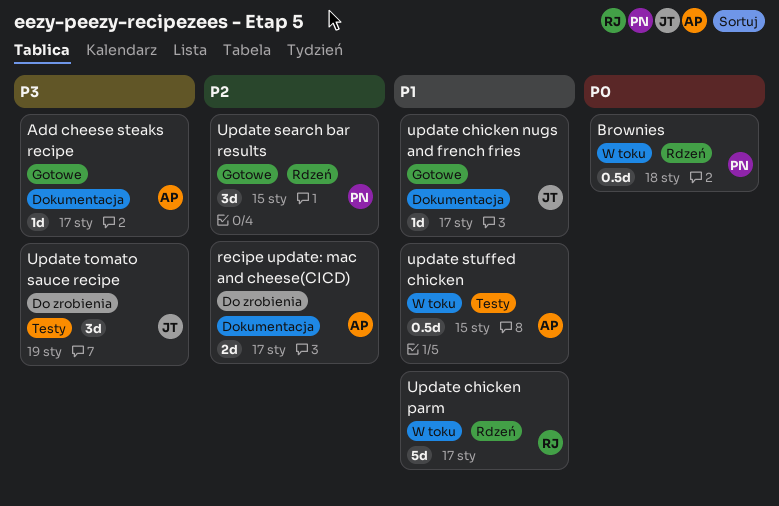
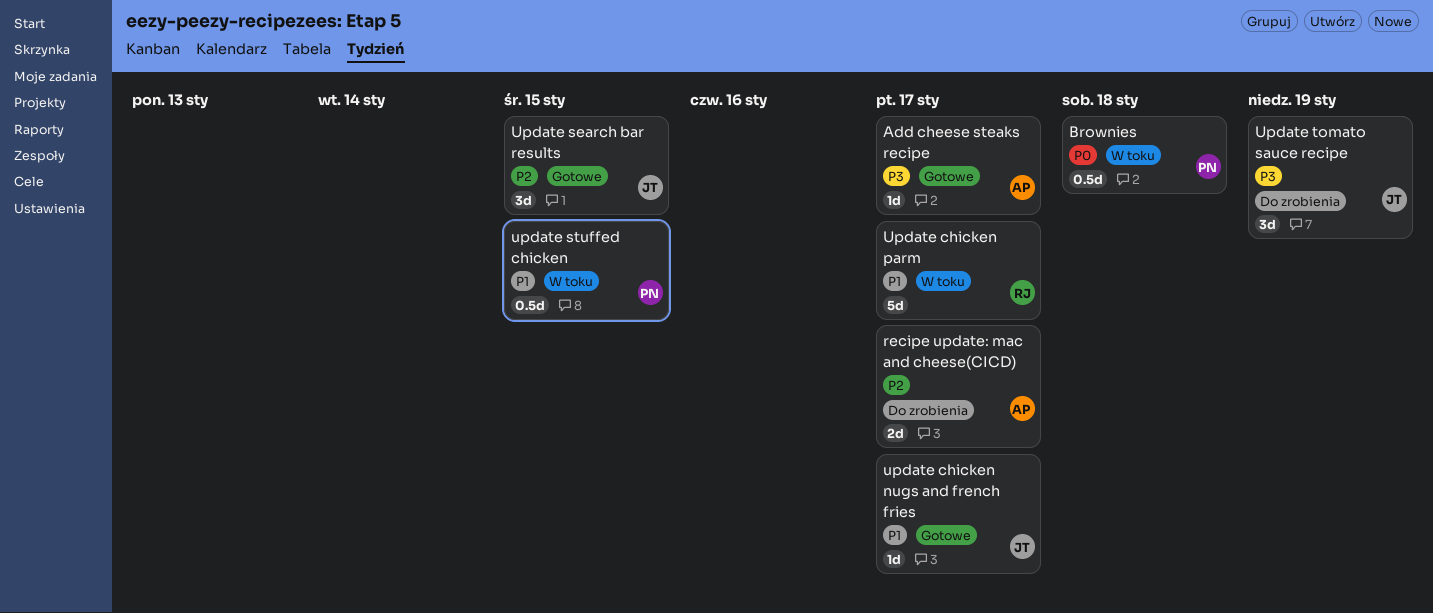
Update search bar results, owner: PN -> JT
update stuffed chicken, owner: AP -> PN

